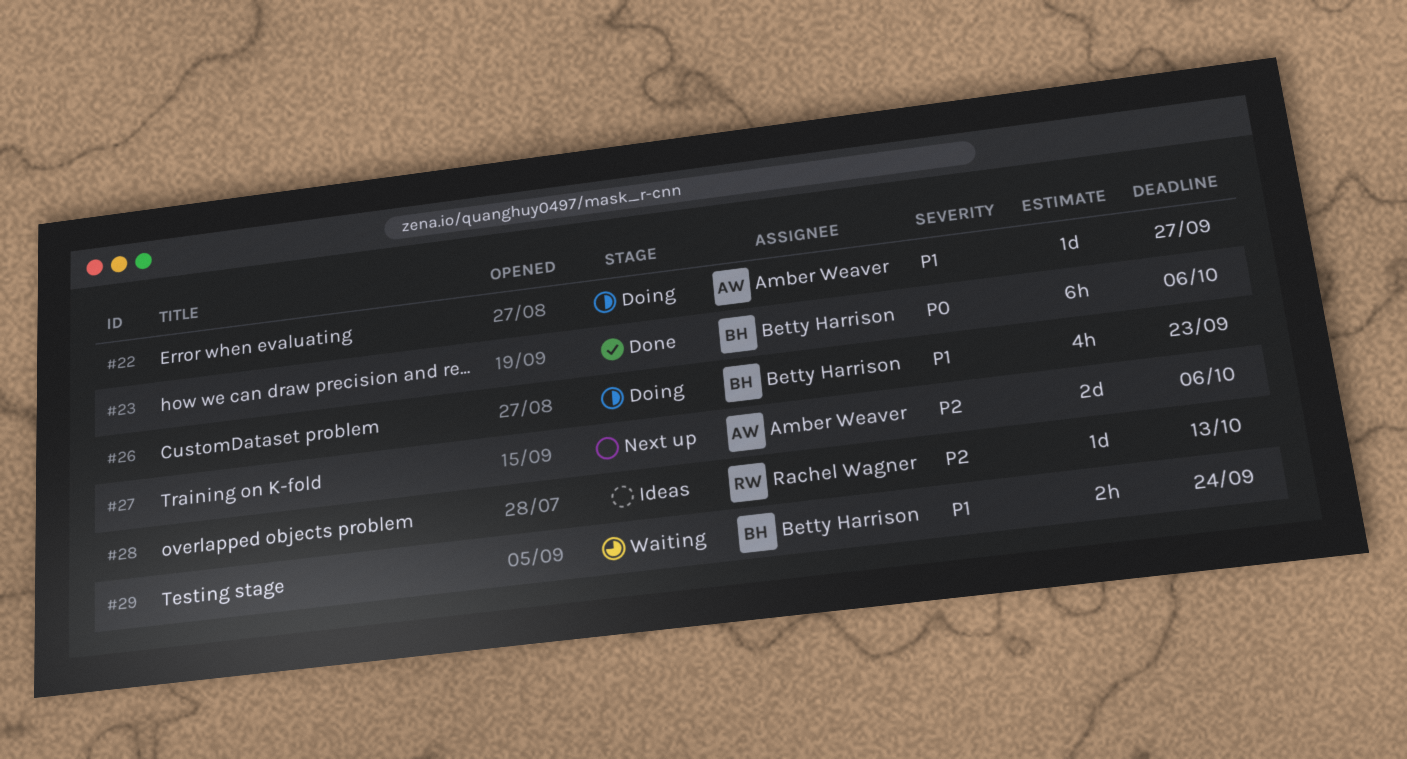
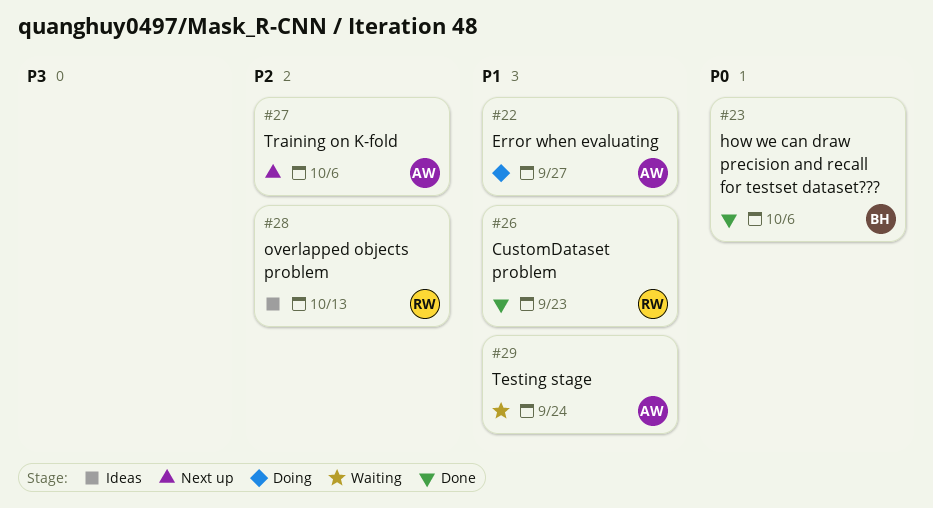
#26, status: Doing -> Done
#26, owner: Betty Harrison -> Rachel Wagner
#29, owner: Betty Harrison -> Amber Weaver

